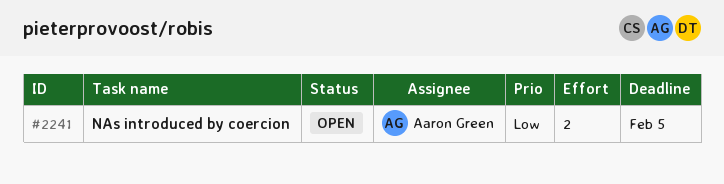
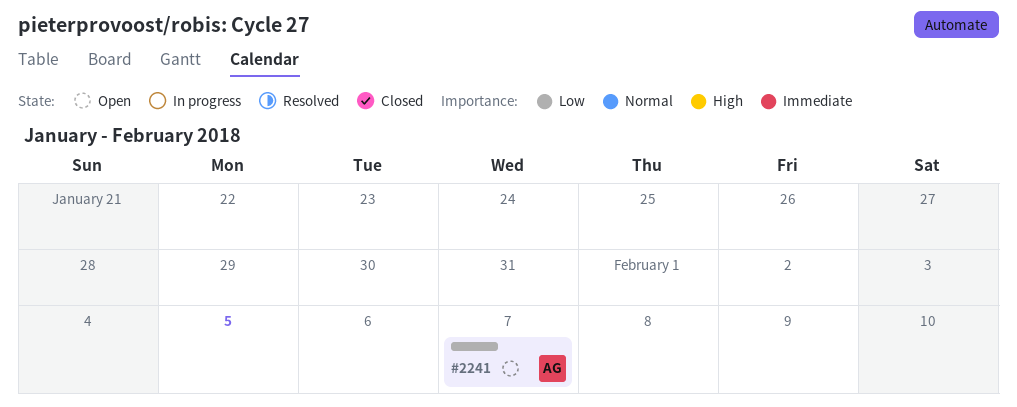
#2241, due: Feb 5 -> Feb 7

